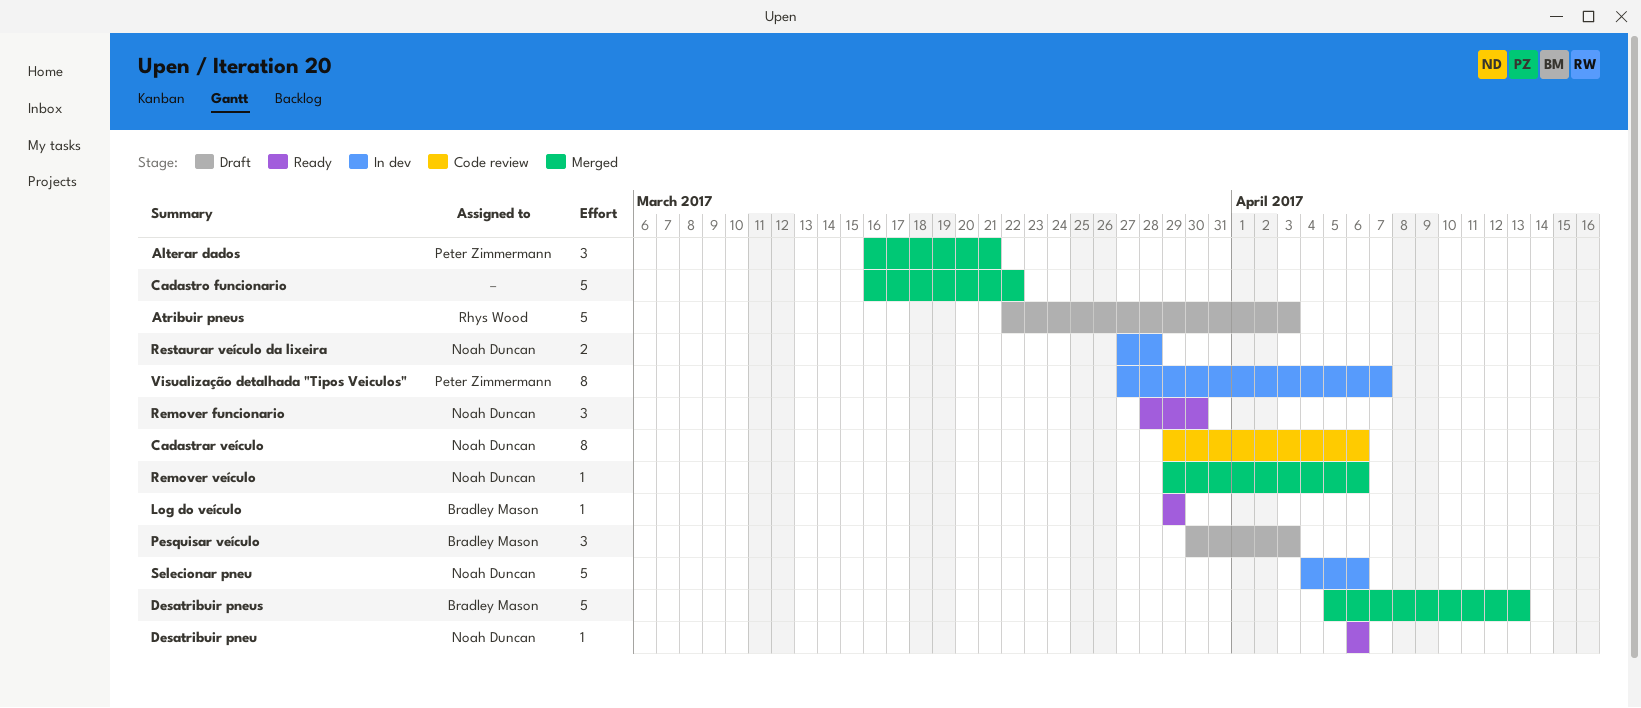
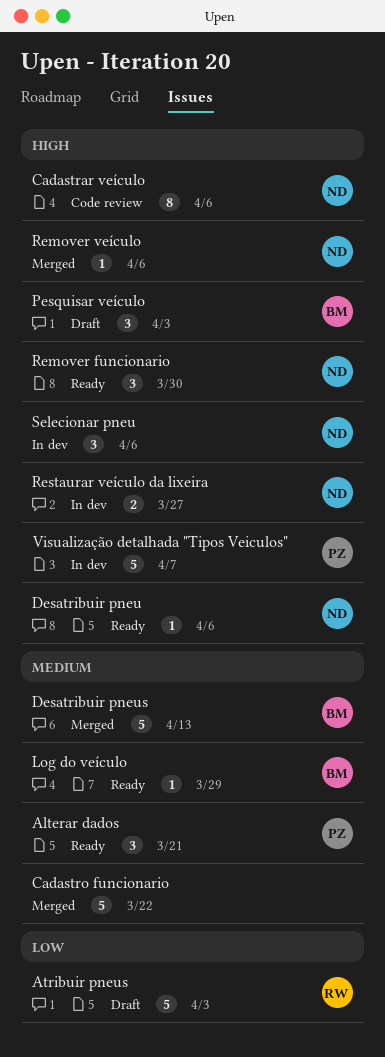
Alterar dados, status: Merged -> Ready
Restaurar veículo da lixeira, due: Mar 28 -> Mar 27
Selecionar pneu, estimate: 5 -> 3
Visualização detalhada "Tipos Veiculos", estimate: 8 -> 5

